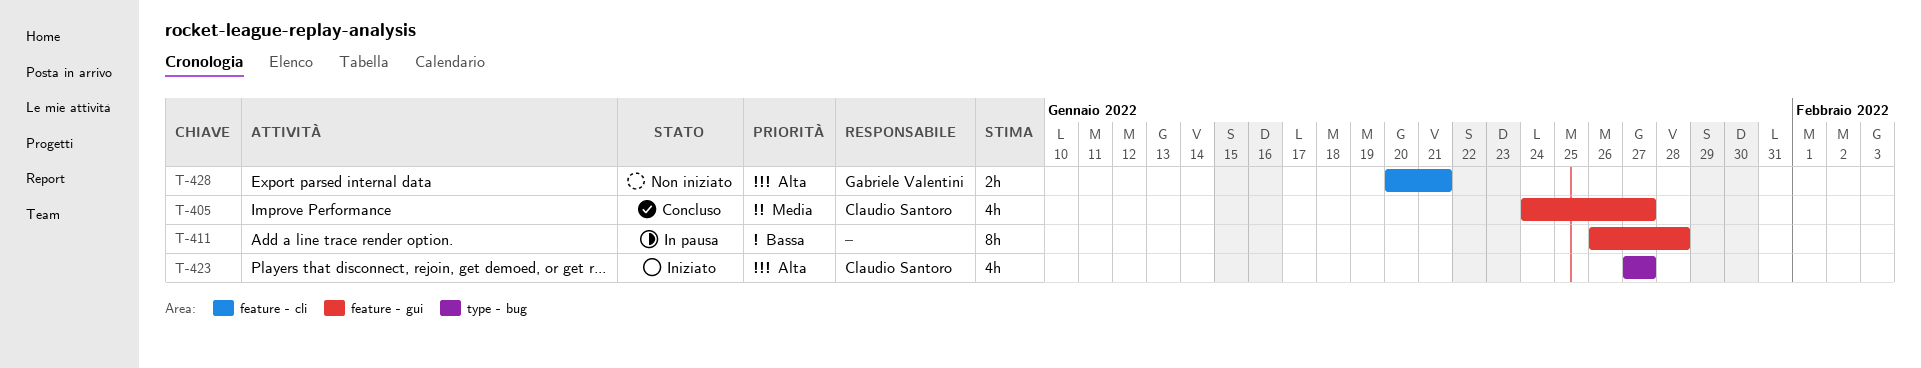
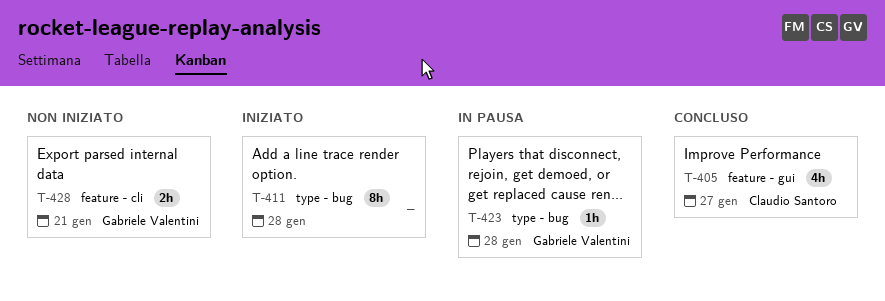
T-411, status: In pausa -> Iniziato
T-411, label: feature - gui -> type - bug
T-423, status: Iniziato -> In pausa
T-423, owner: Claudio Santoro -> Gabriele Valentini
T-423, estimate: 4h -> 1h
T-423, due: Jan 27 -> Jan 28

